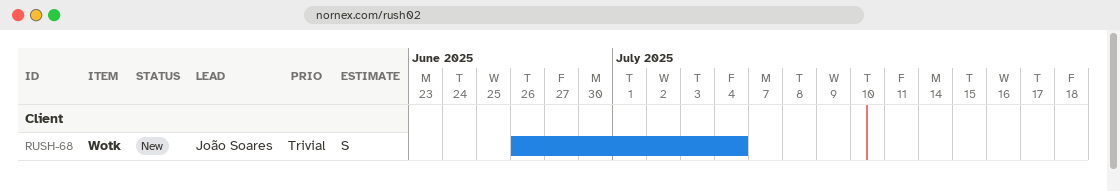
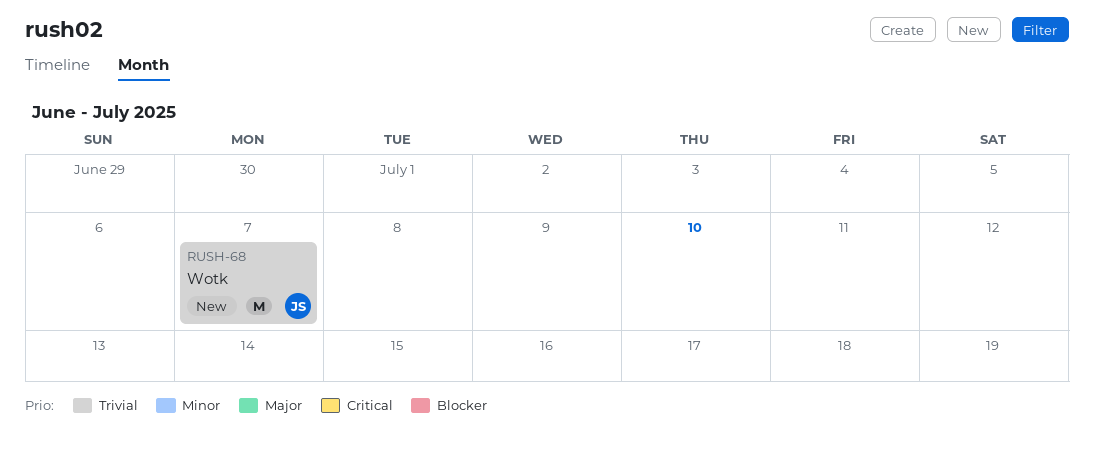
RUSH-68, estimate: S -> M
RUSH-68, due: Jul 4 -> Jul 7

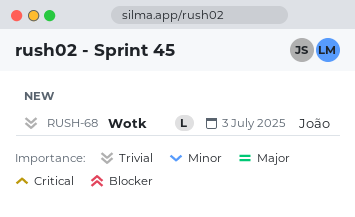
RUSH-68, estimate: M -> L
RUSH-68, due: Jul 7 -> Jul 3

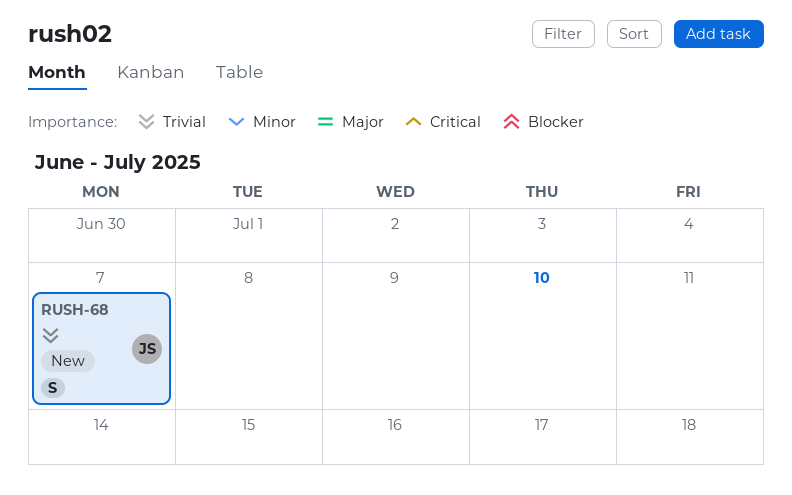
RUSH-68, estimate: L -> S
RUSH-68, due: Jul 3 -> Jul 7

